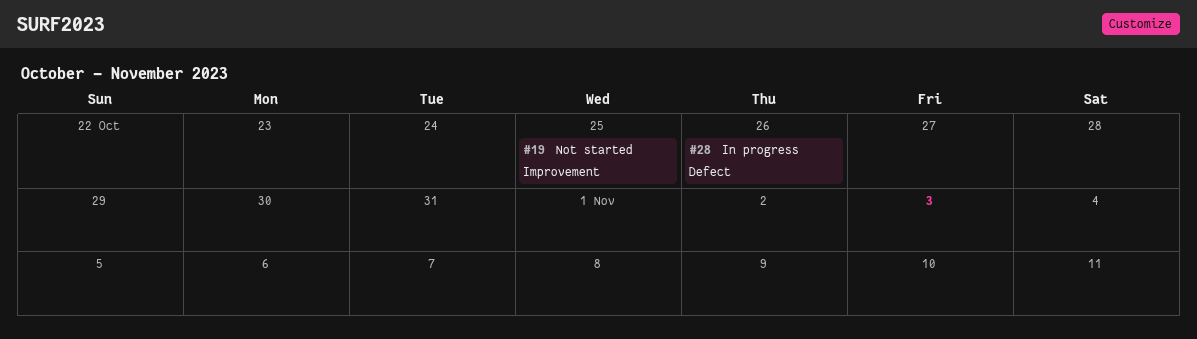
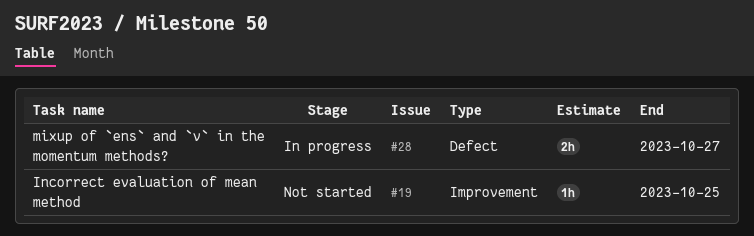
#28, due: Oct 26 -> Oct 27

